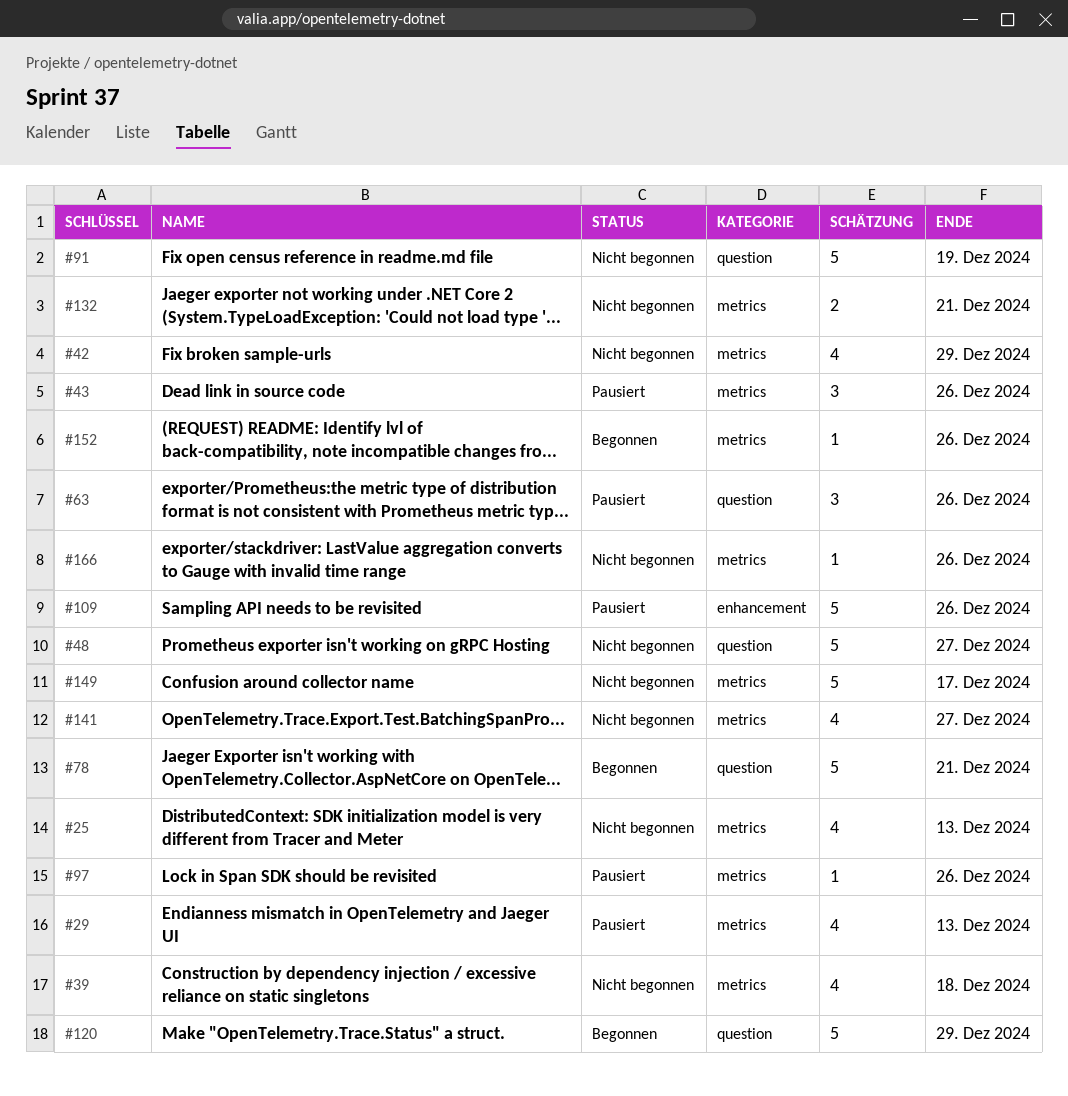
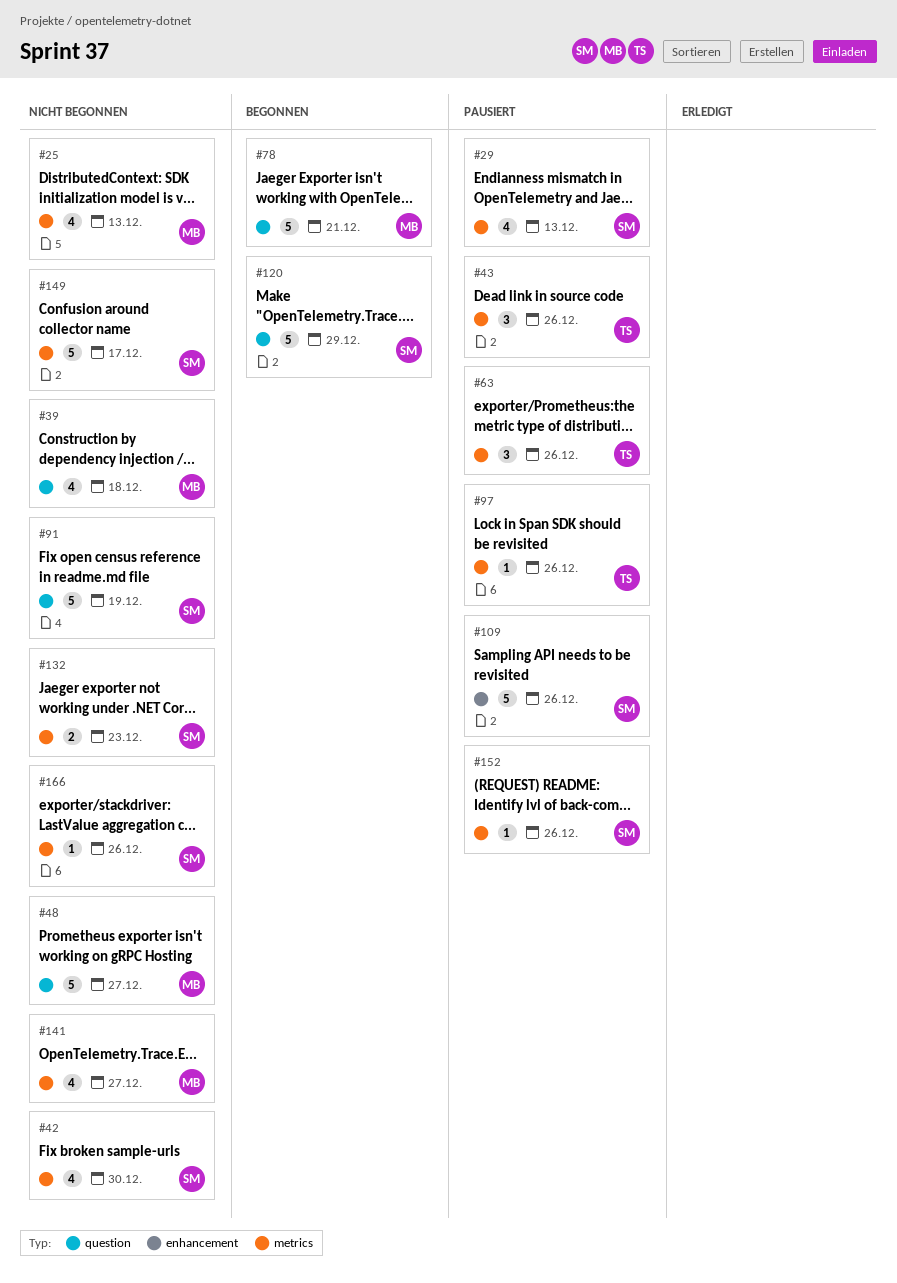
#39, label: metrics -> question
#42, due: Dec 29 -> Dec 30
#63, label: question -> metrics
#132, due: Dec 21 -> Dec 23
#152, status: Begonnen -> Pausiert

